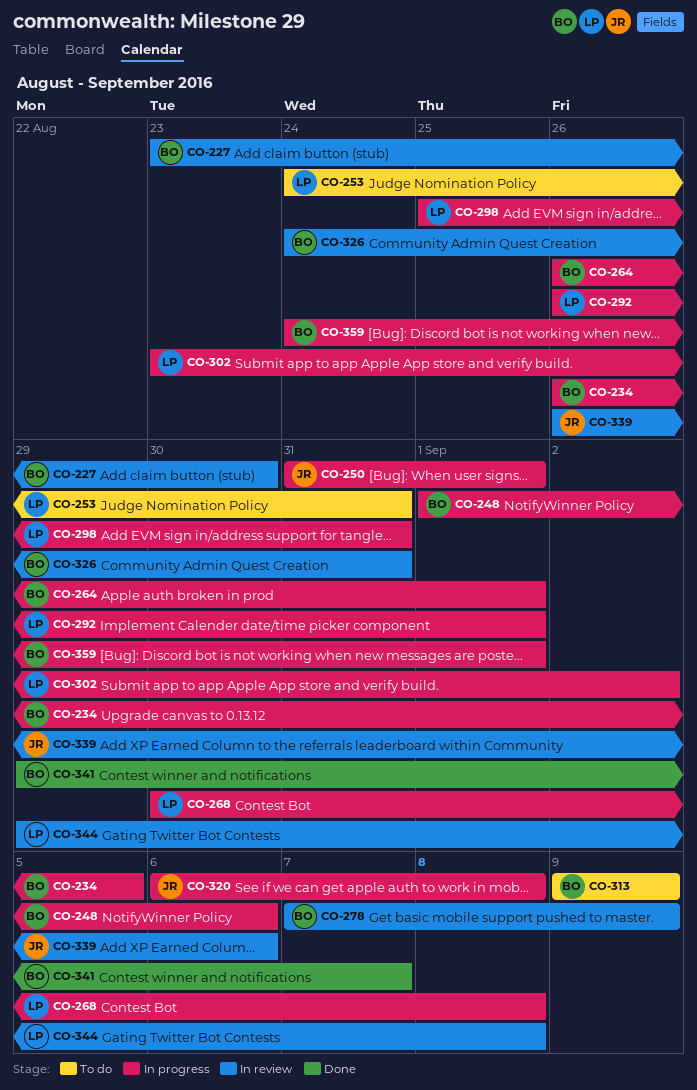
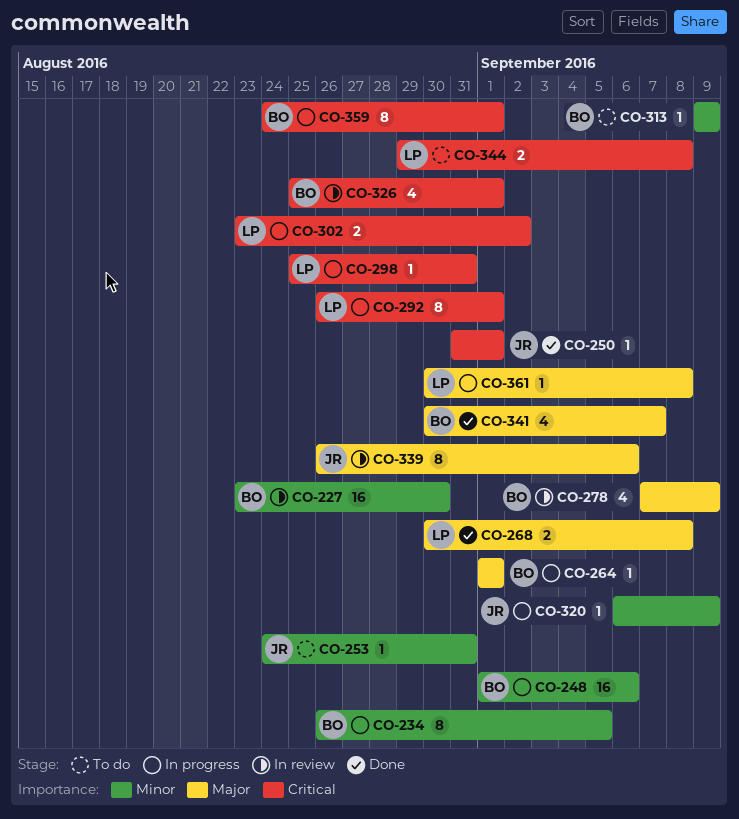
CO-250, status: In progress -> Done
CO-253, owner: LP -> JR
CO-264, start: Aug 26 -> Sep 1
CO-268, status: In progress -> Done
CO-320, due: Sep 8 -> Sep 9
CO-326, start: Aug 24 -> Aug 25
CO-326, due: Aug 31 -> Sep 1
CO-341, start: Aug 29 -> Aug 30
CO-344, status: In review -> To do
CO-361: none -> present

